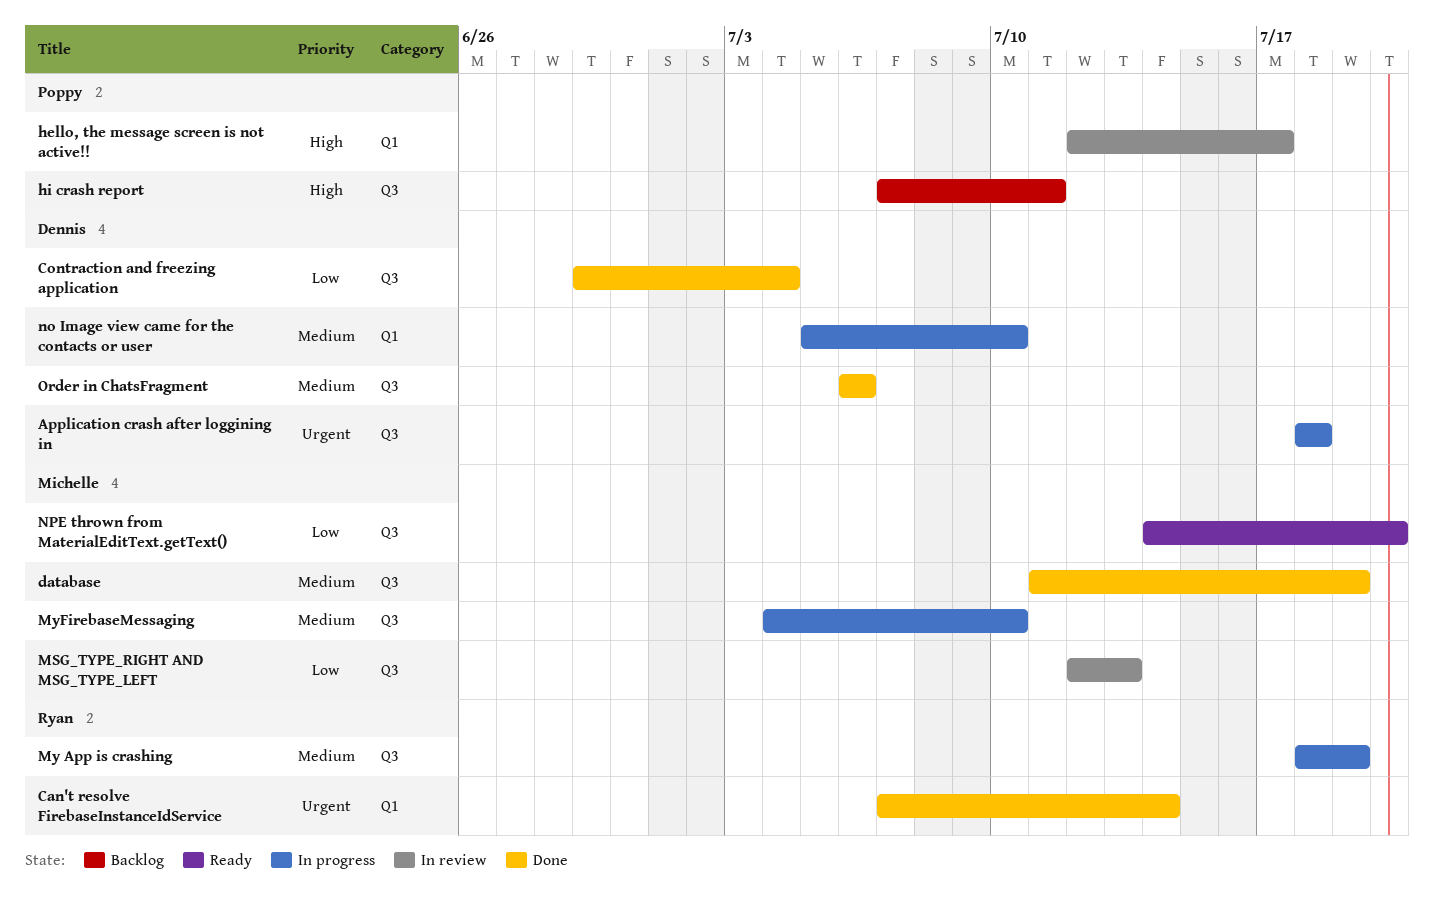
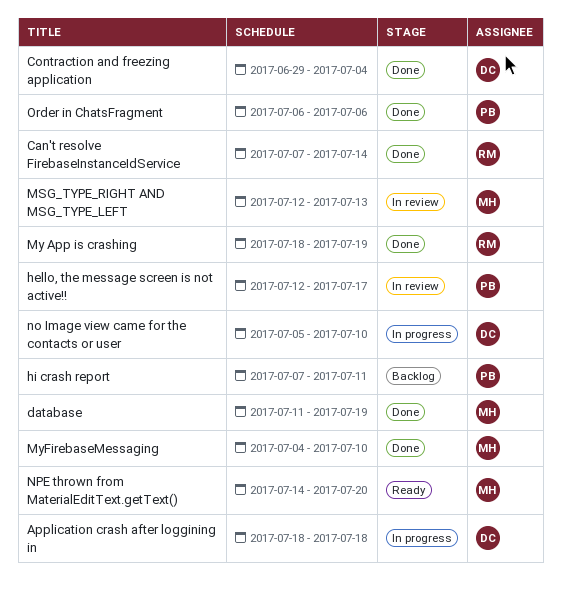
My App is crashing, status: In progress -> Done
MyFirebaseMessaging, status: In progress -> Done
Order in ChatsFragment, owner: Dennis -> Poppy

